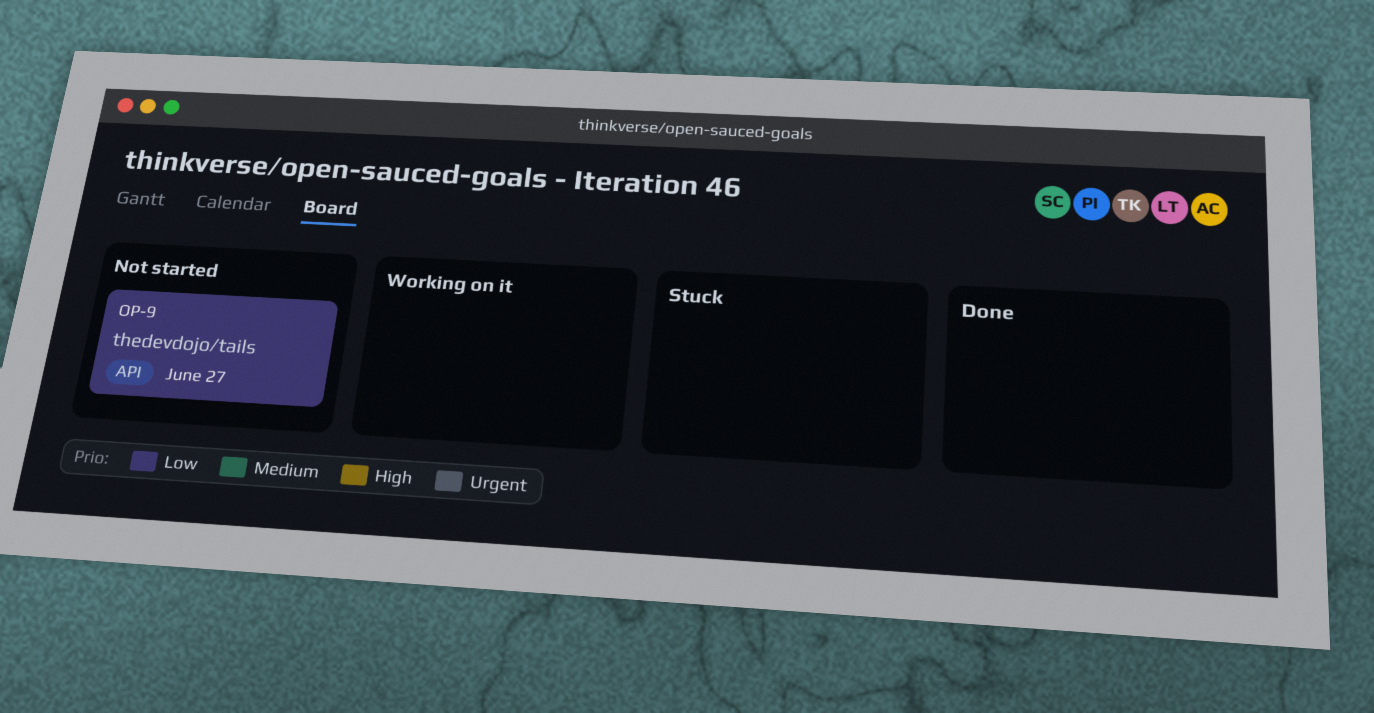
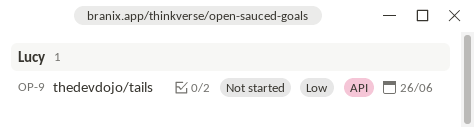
OP-9, due: Jun 27 -> Jun 26

